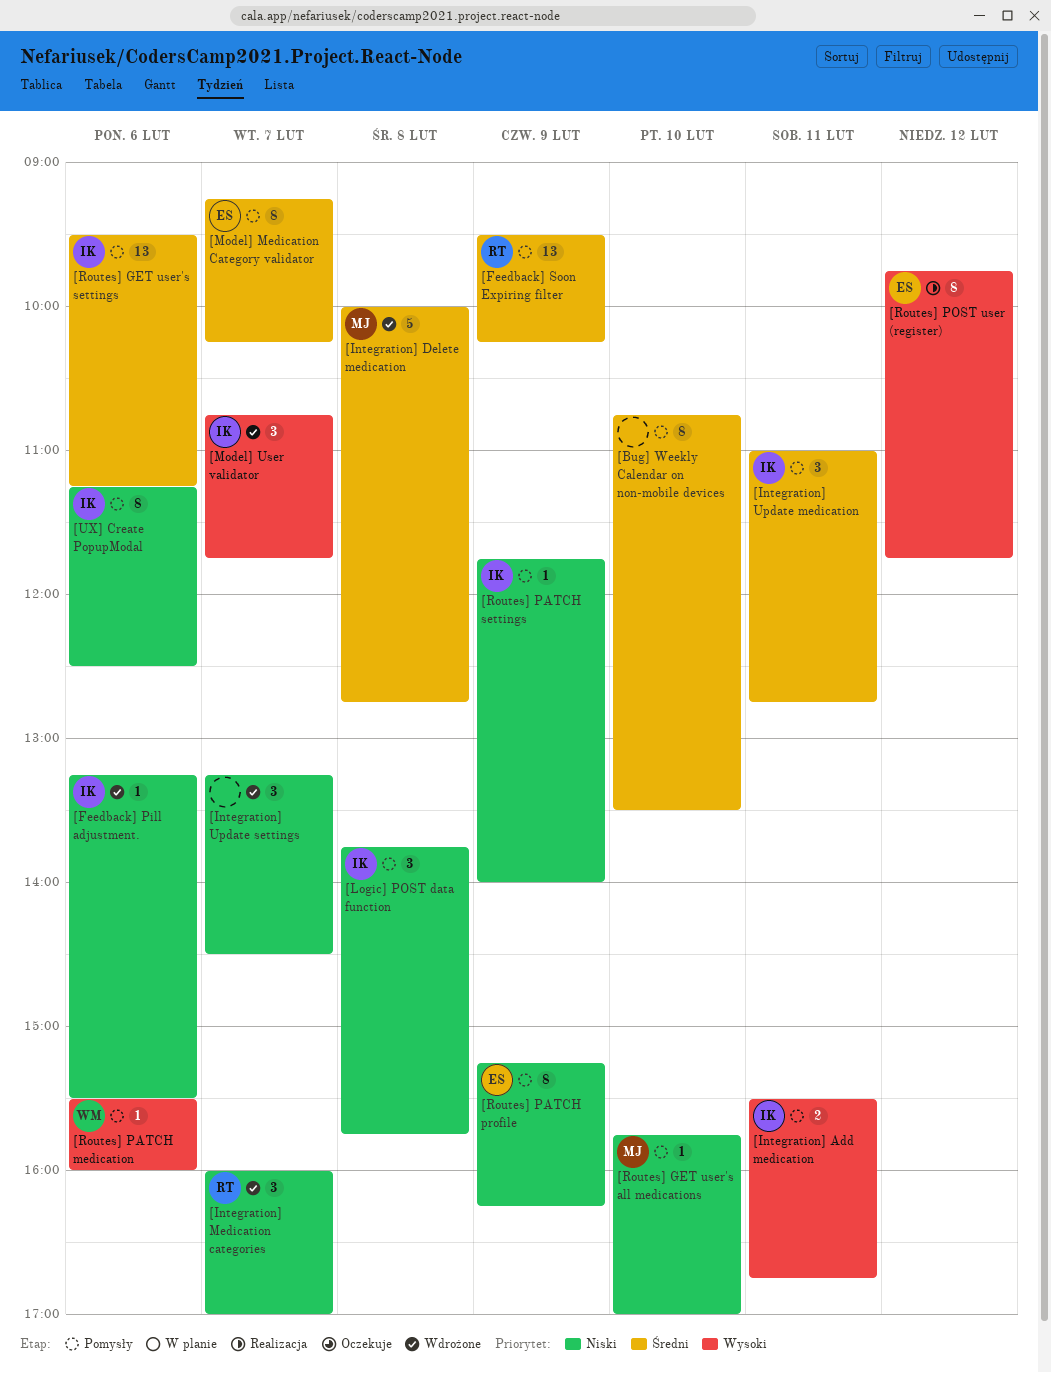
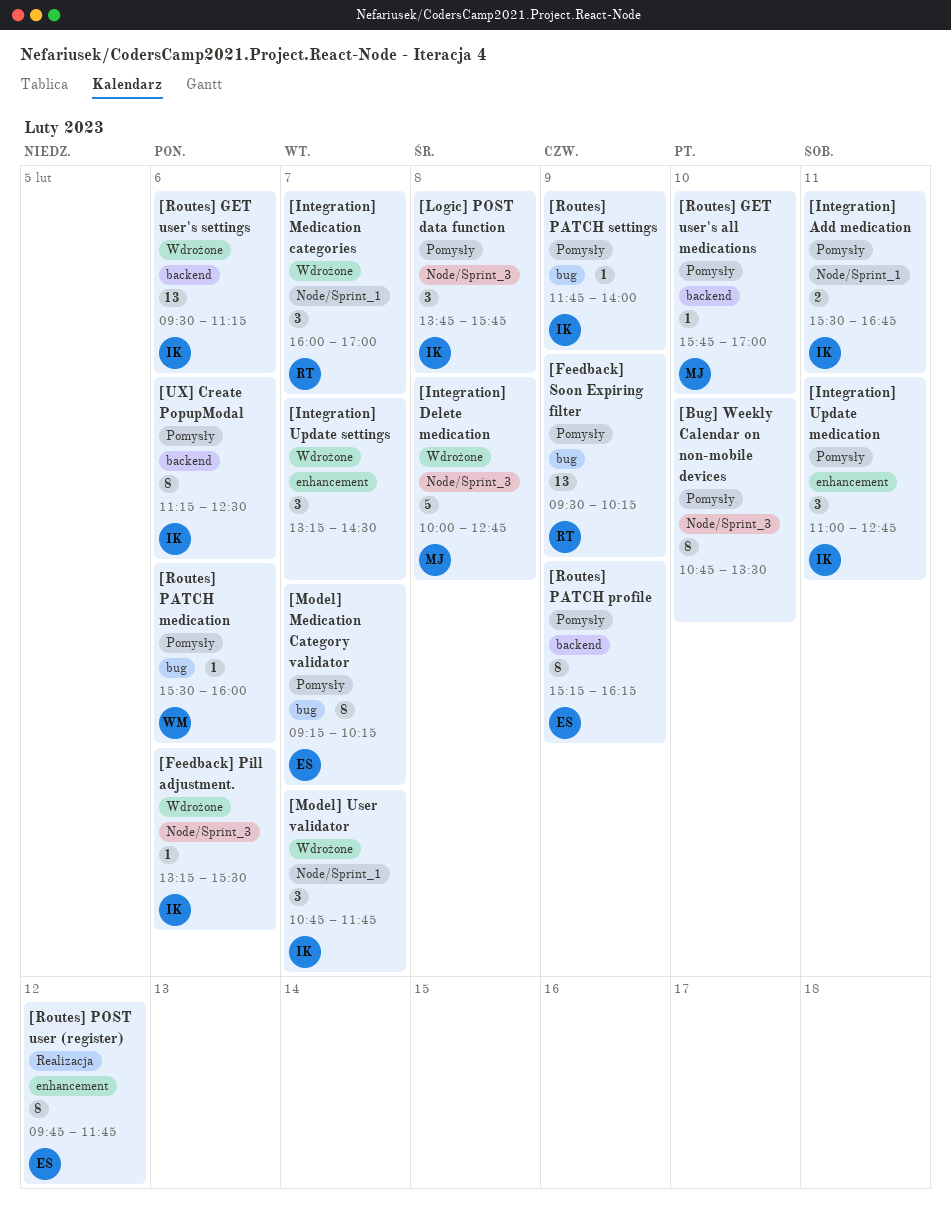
[Routes] GET user's settings, status: Pomysły -> Wdrożone

